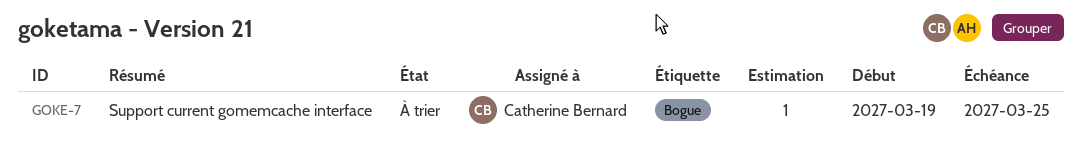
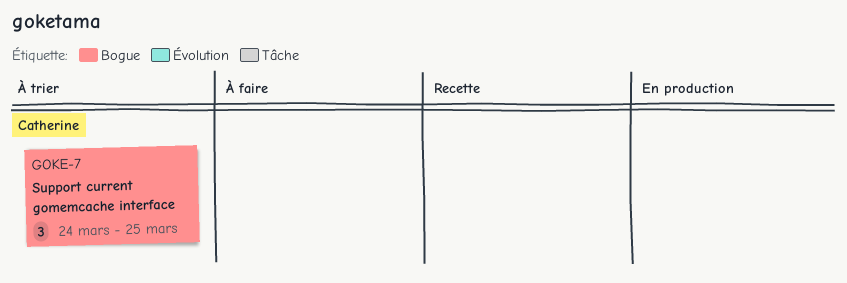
GOKE-7, estimate: 1 -> 3
GOKE-7, start: Mar 19 -> Mar 24

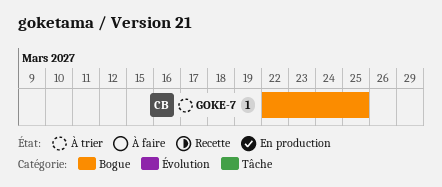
GOKE-7, estimate: 3 -> 1
GOKE-7, start: Mar 24 -> Mar 22

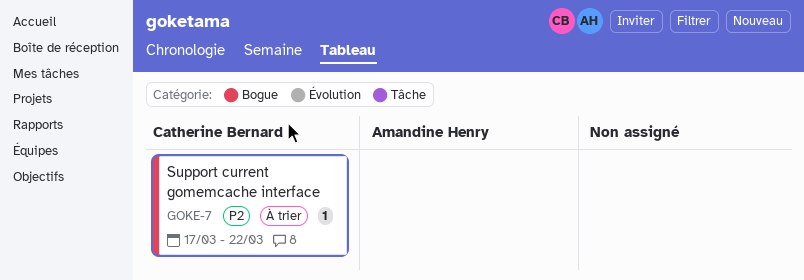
GOKE-7, start: Mar 22 -> Mar 17
GOKE-7, due: Mar 25 -> Mar 22

